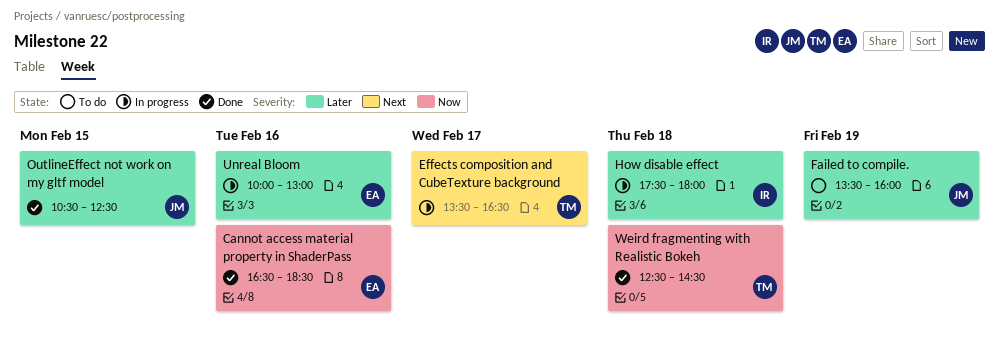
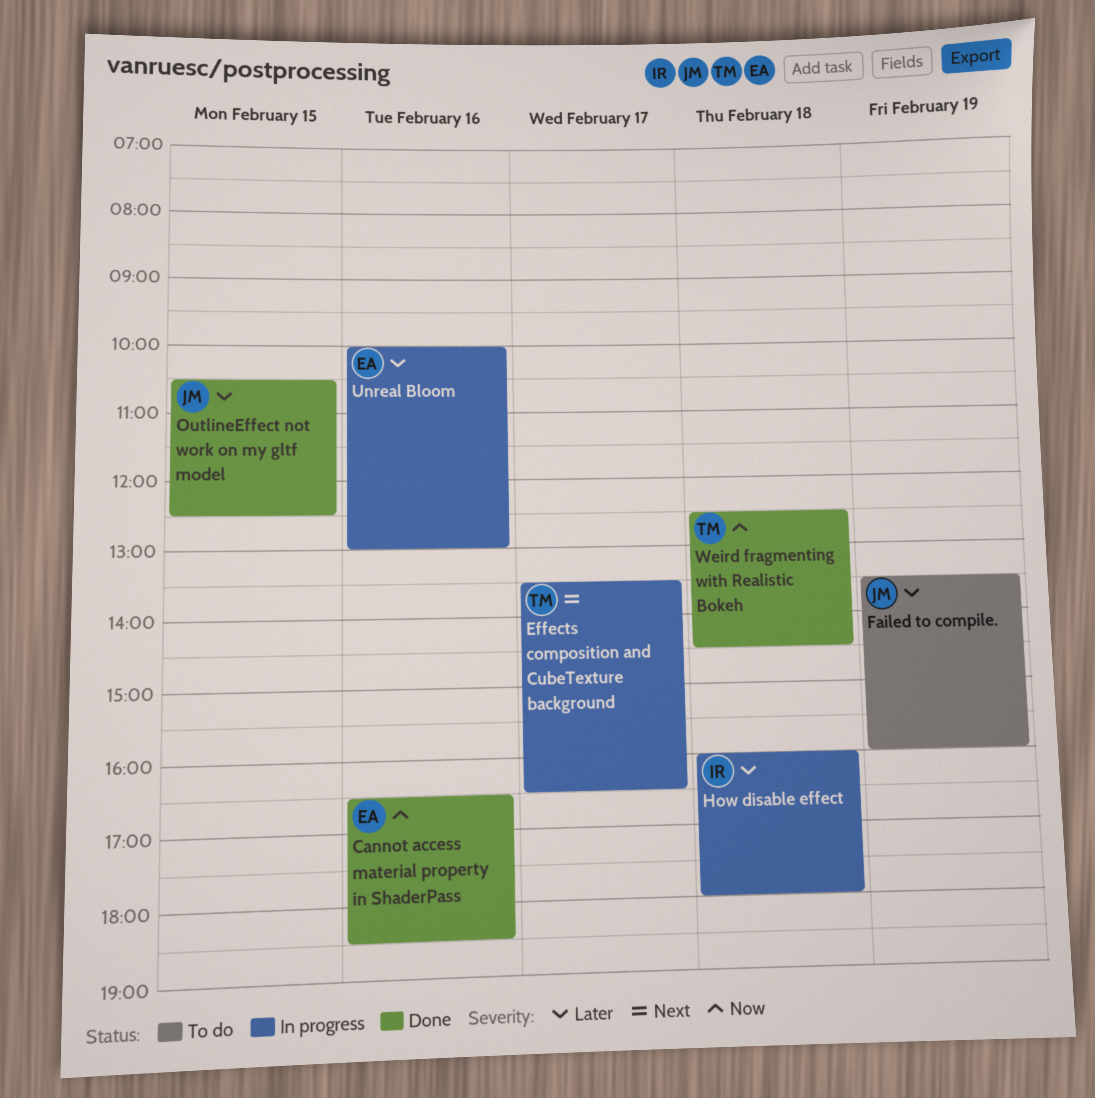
How disable effect, begins: 17:30 -> 16:00

